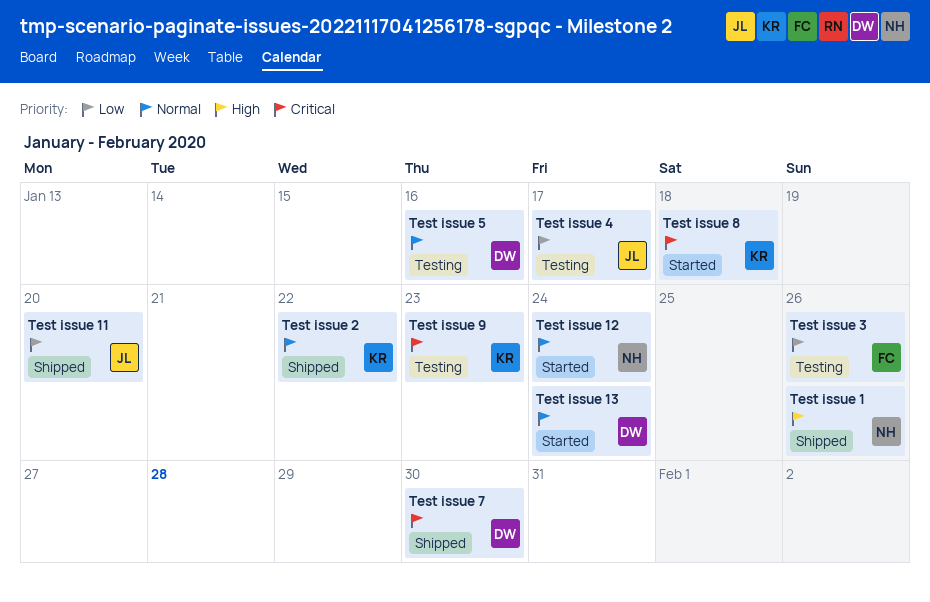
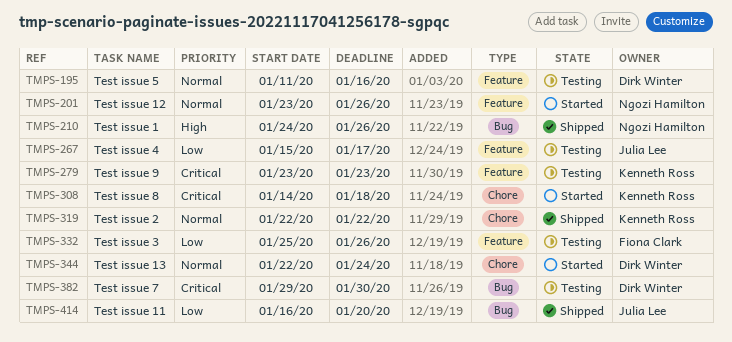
Test issue 12, due: Jan 24 -> Jan 26
Test issue 7, status: Shipped -> Testing

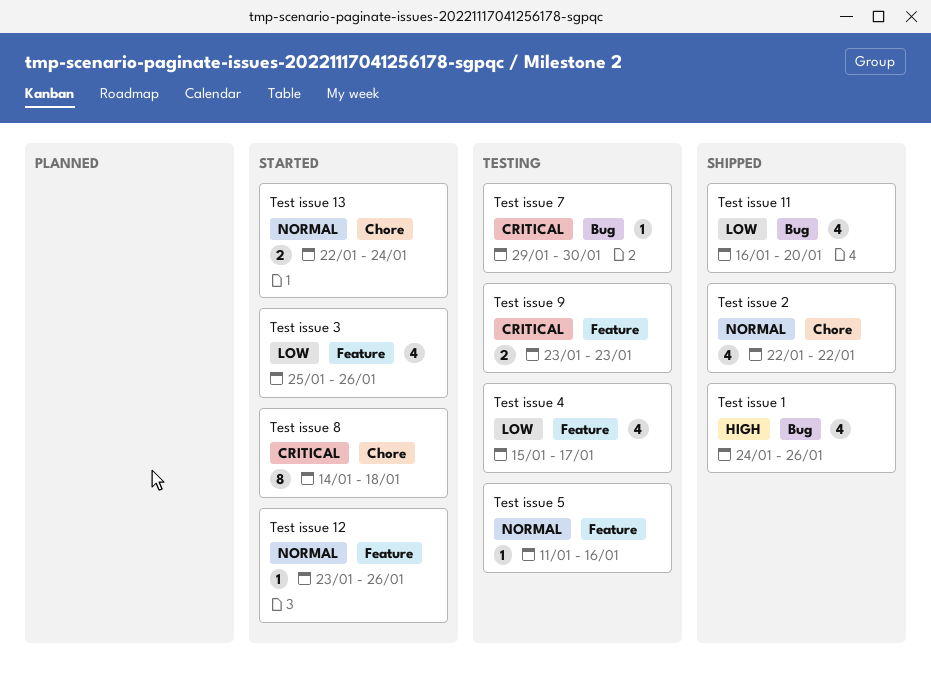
Test issue 3, status: Testing -> Started

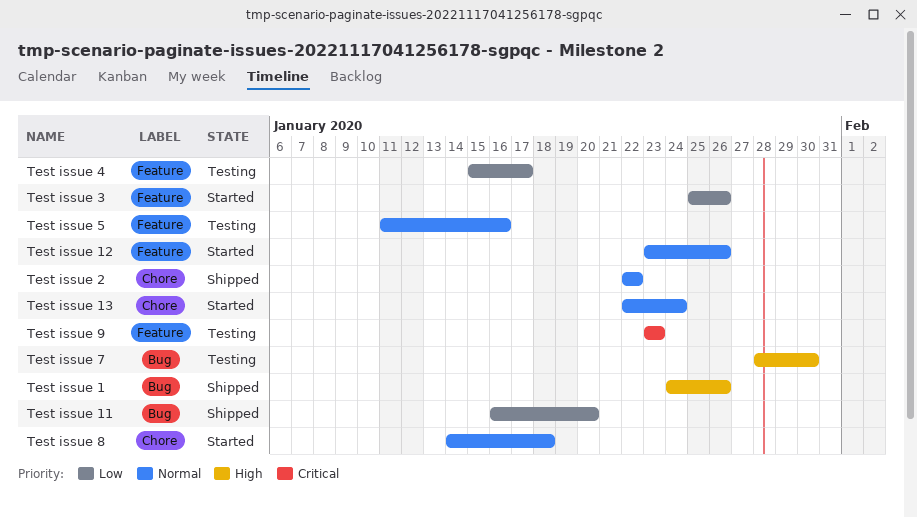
Test issue 7, priority: Critical -> High
Test issue 7, start: Jan 29 -> Jan 28
Test issue 8, priority: Critical -> Normal

